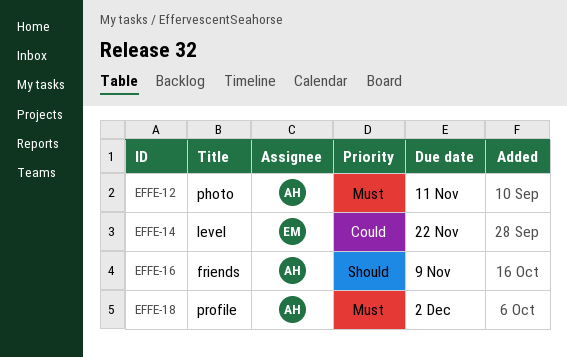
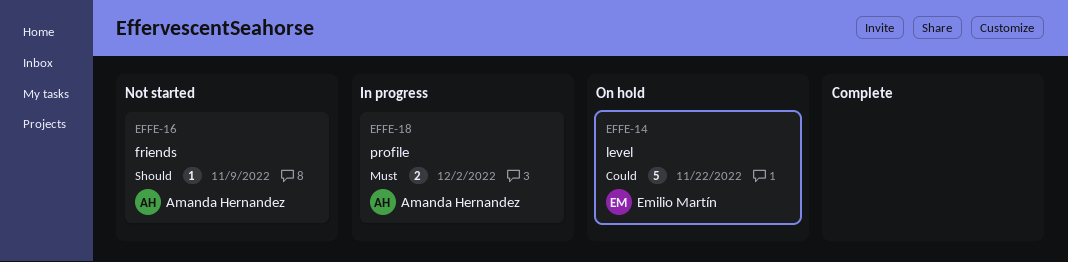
EFFE-12: present -> none

